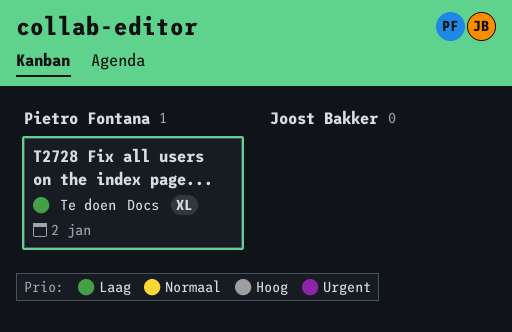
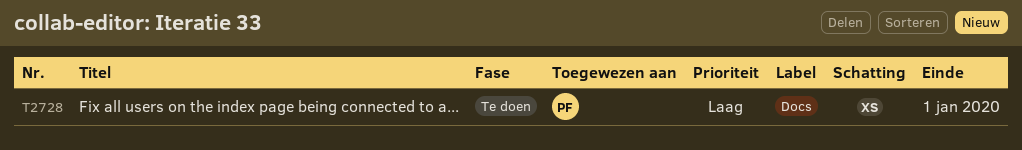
T2728, estimate: XL -> XS
T2728, due: Jan 2 -> Jan 1

